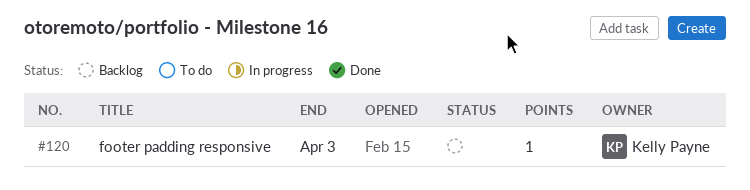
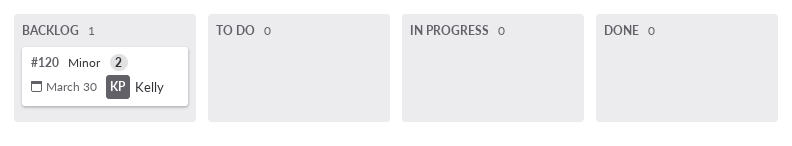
#120, estimate: 1 -> 2
#120, due: Apr 3 -> Mar 30

